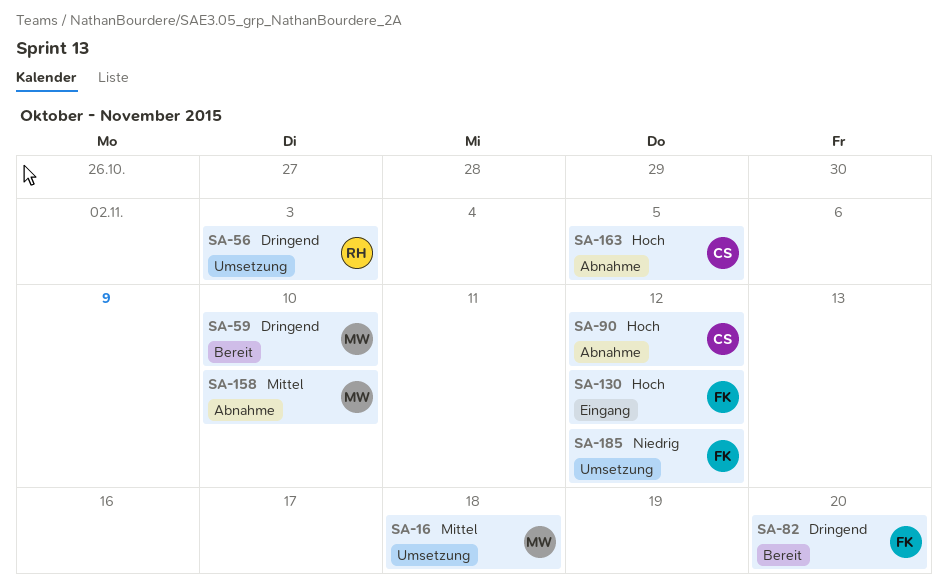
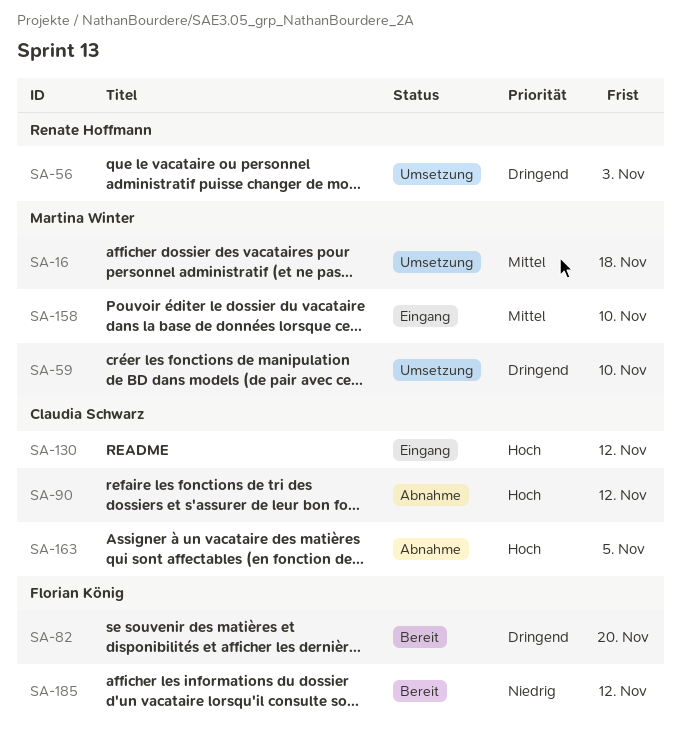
SA-59, status: Bereit -> Umsetzung
SA-130, owner: Florian König -> Claudia Schwarz
SA-158, status: Abnahme -> Eingang
SA-185, status: Umsetzung -> Bereit

